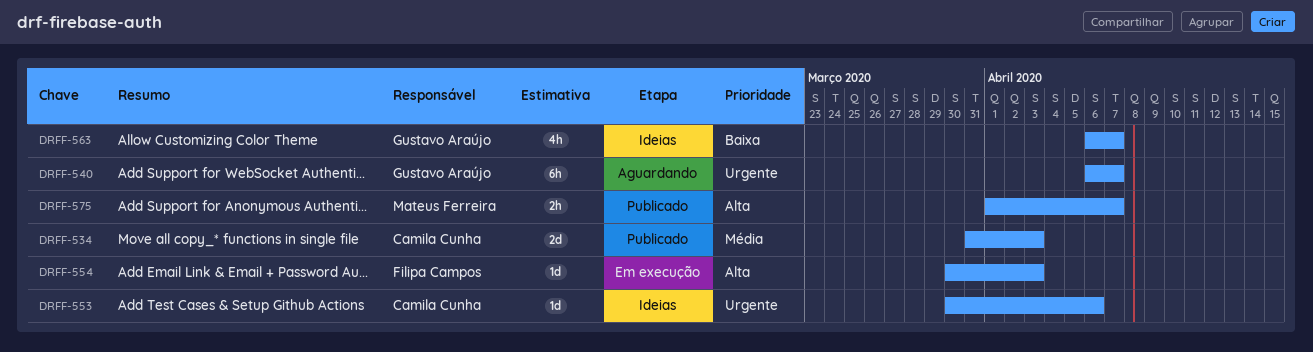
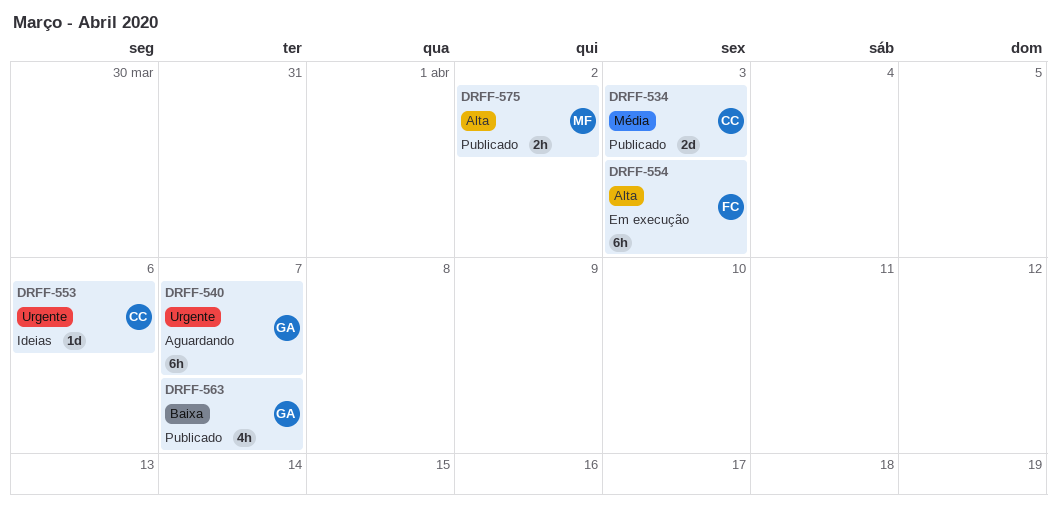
DRFF-554, estimate: 1d -> 6h
DRFF-563, status: Ideias -> Publicado
DRFF-575, due: Apr 7 -> Apr 2

